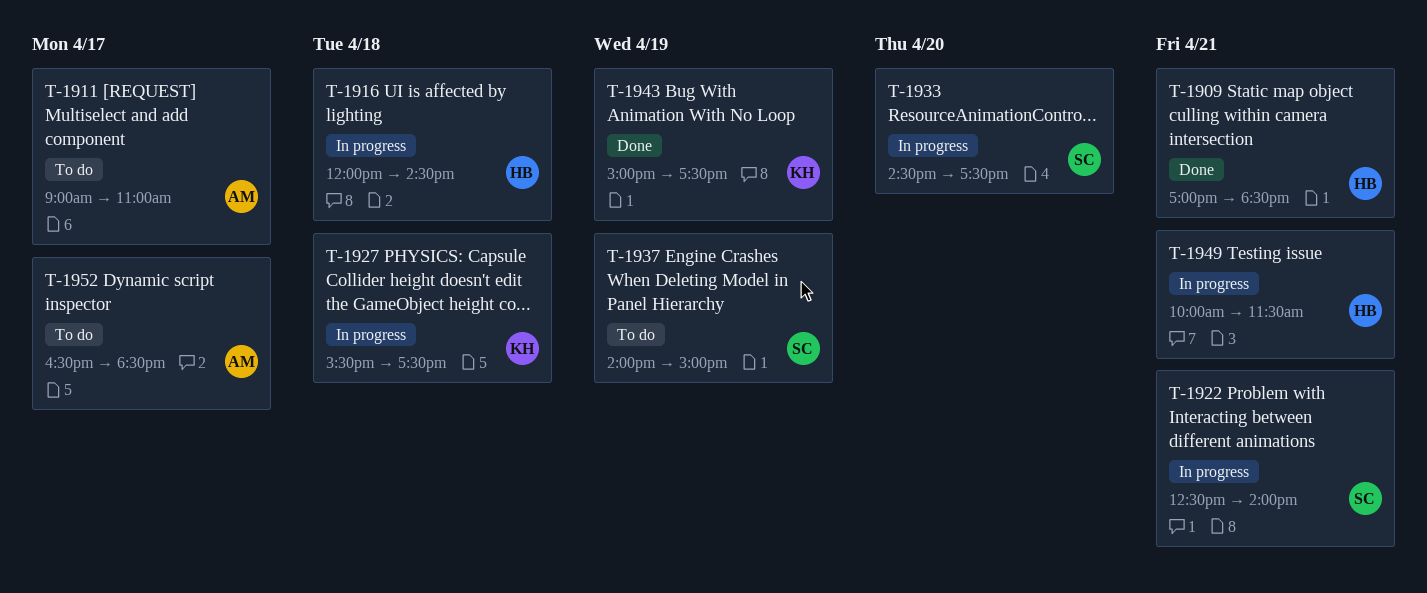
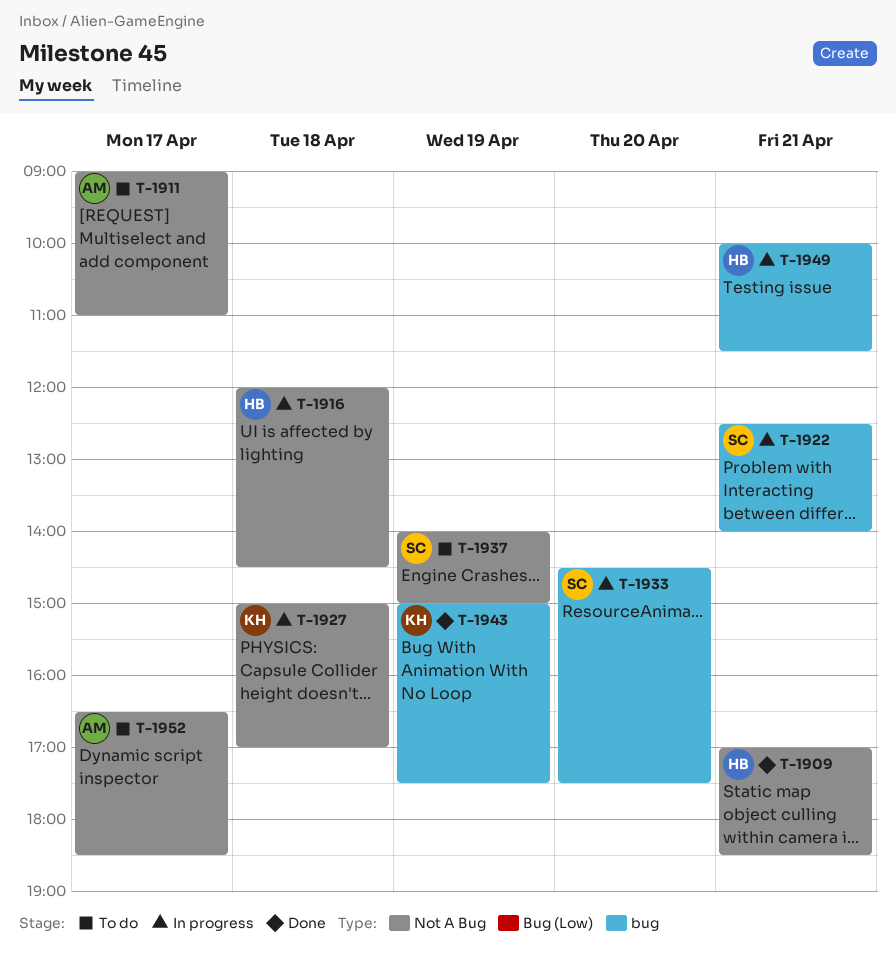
T-1927, begins: 15:30 -> 15:00
T-1927, ends: 17:30 -> 17:00

